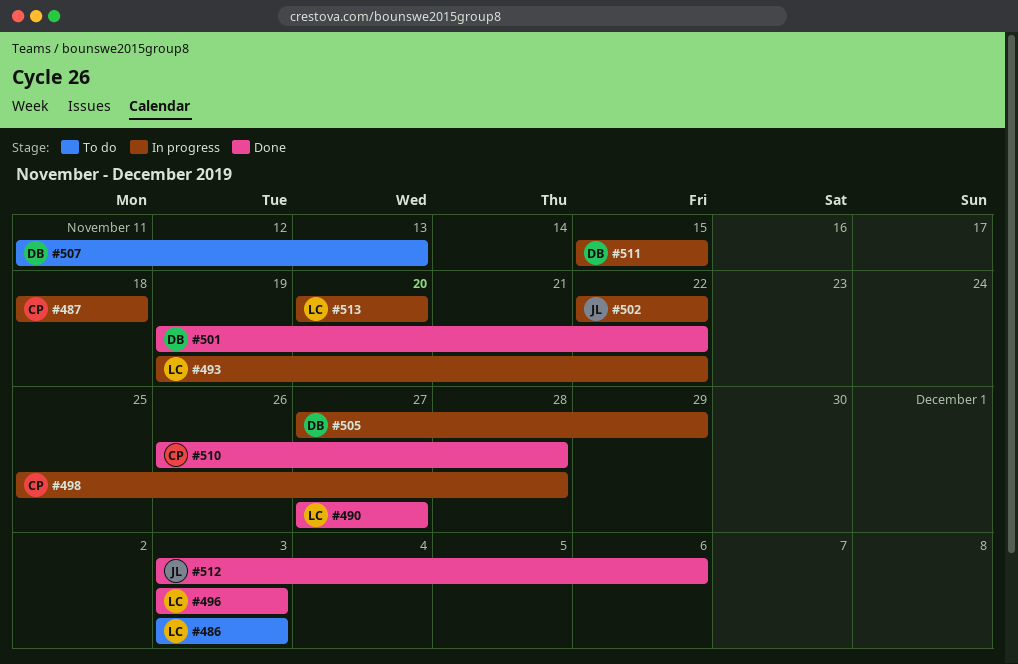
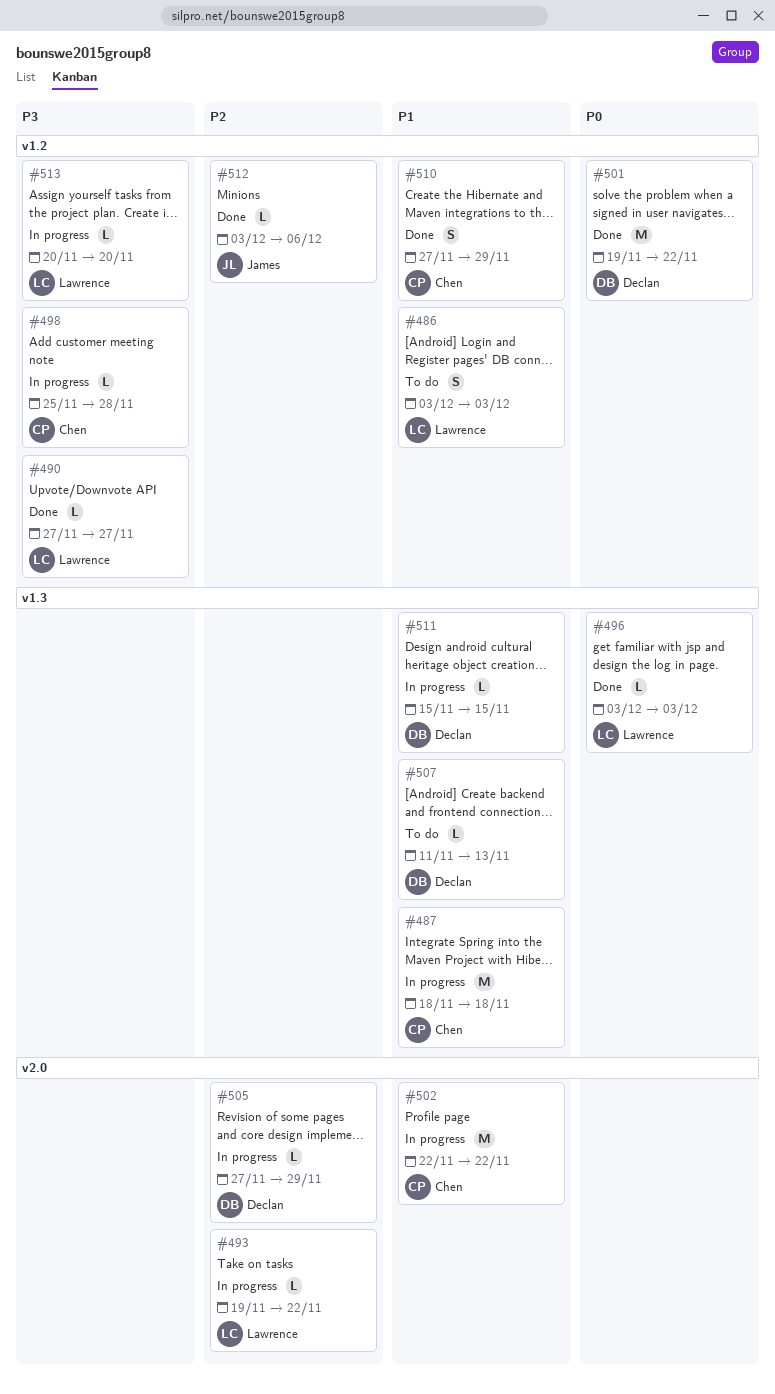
#502, owner: James -> Chen
#510, start: Nov 26 -> Nov 27
#510, due: Nov 28 -> Nov 29

